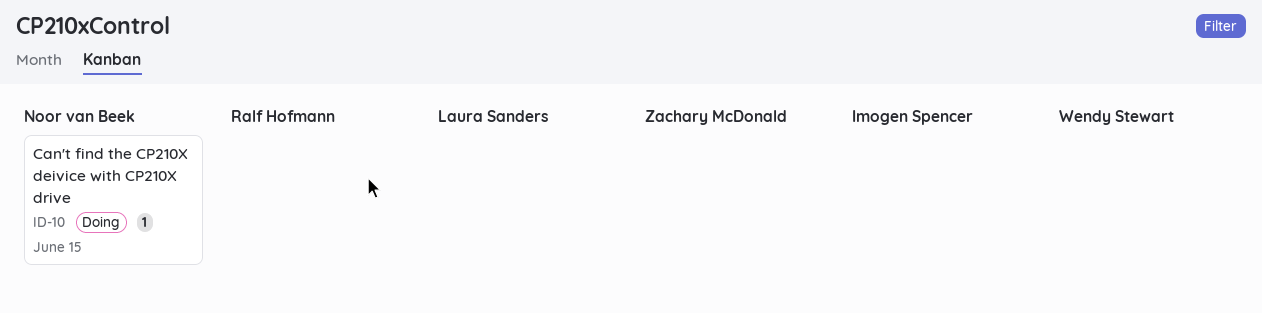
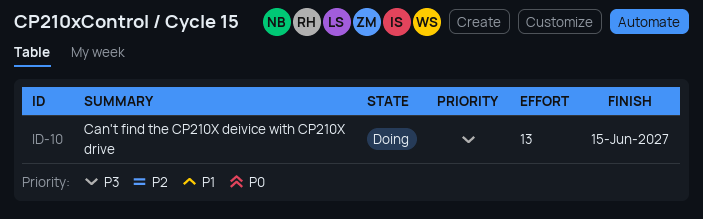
ID-10, estimate: 1 -> 13

